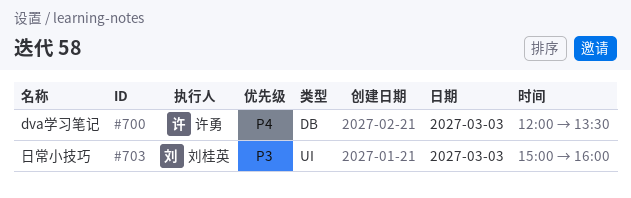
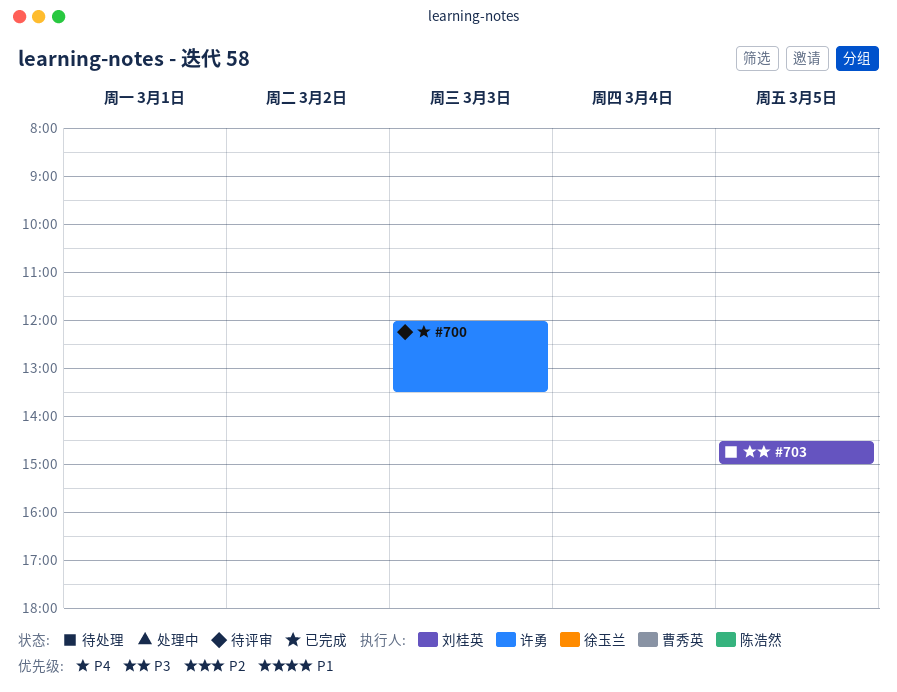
#703, day: Mar 3 -> Mar 5
#703, begins: 15:00 -> 14:30
#703, ends: 16:00 -> 15:00

